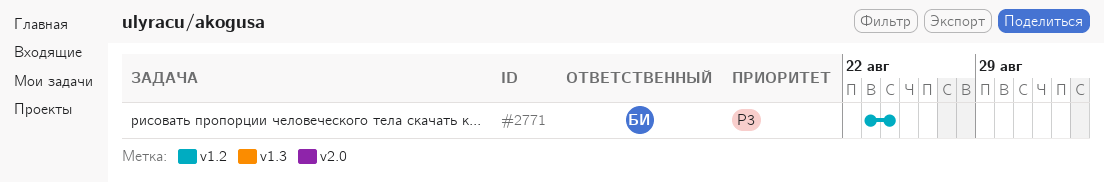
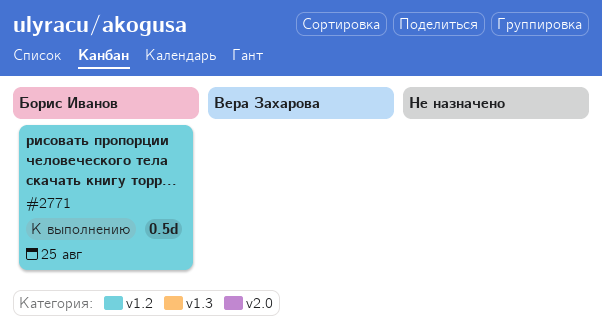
#2771, due: Aug 24 -> Aug 25

